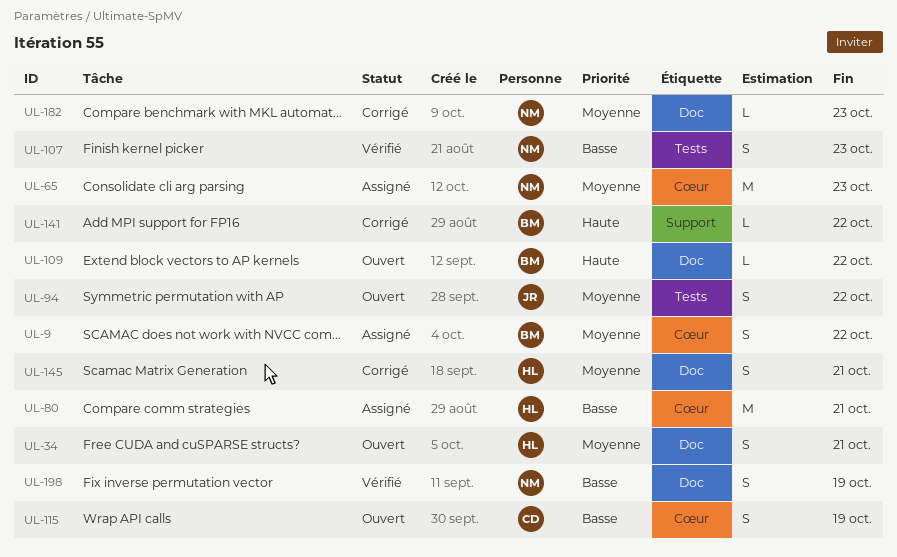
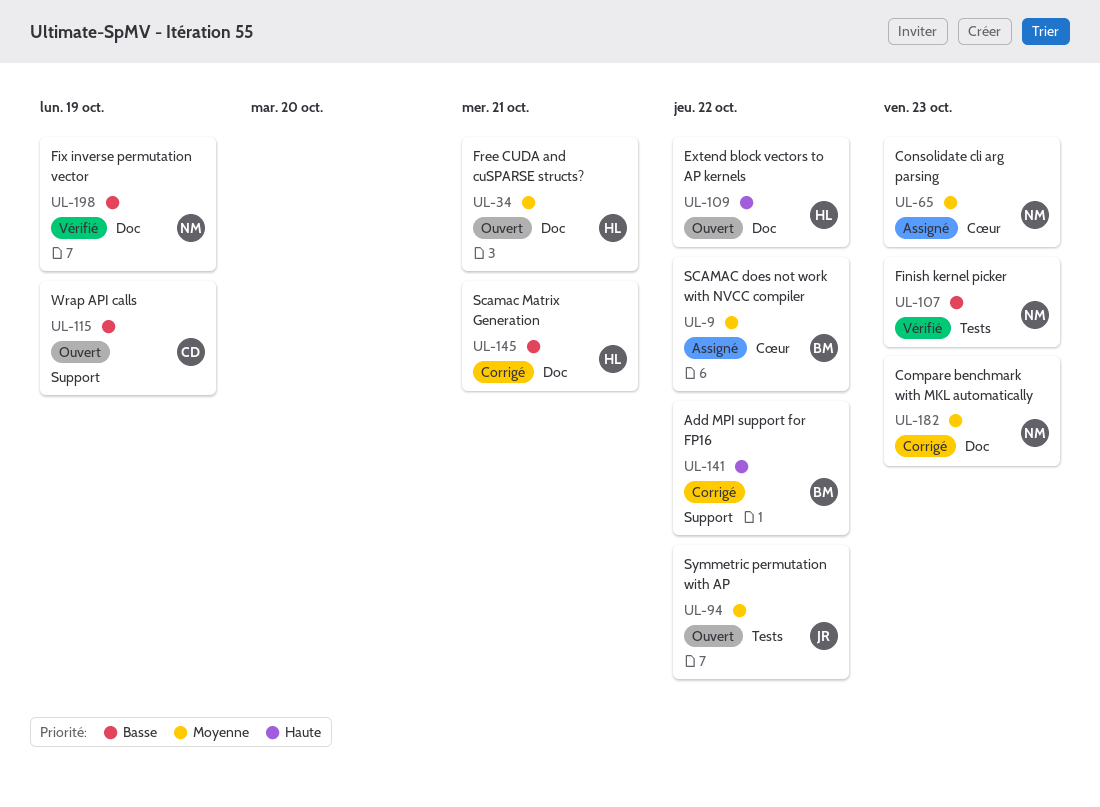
UL-80: present -> none
UL-109, owner: BM -> HL
UL-115, label: Cœur -> Support
UL-145, priority: Moyenne -> Basse

